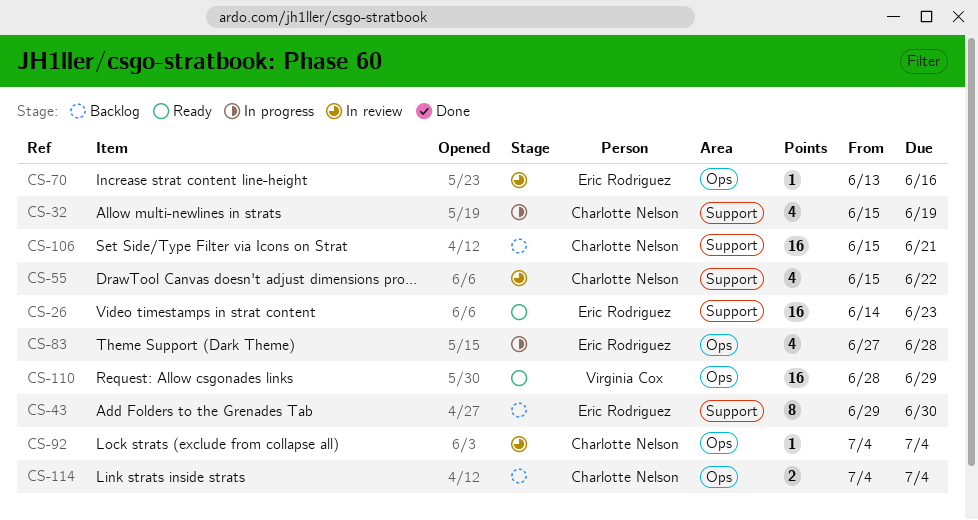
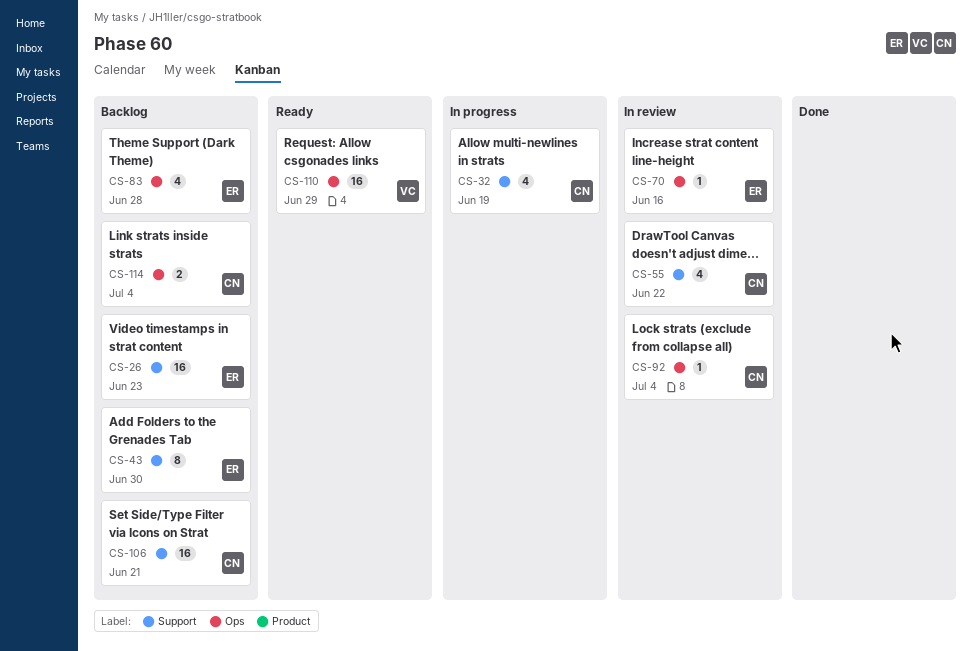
CS-26, status: Ready -> Backlog
CS-83, status: In progress -> Backlog

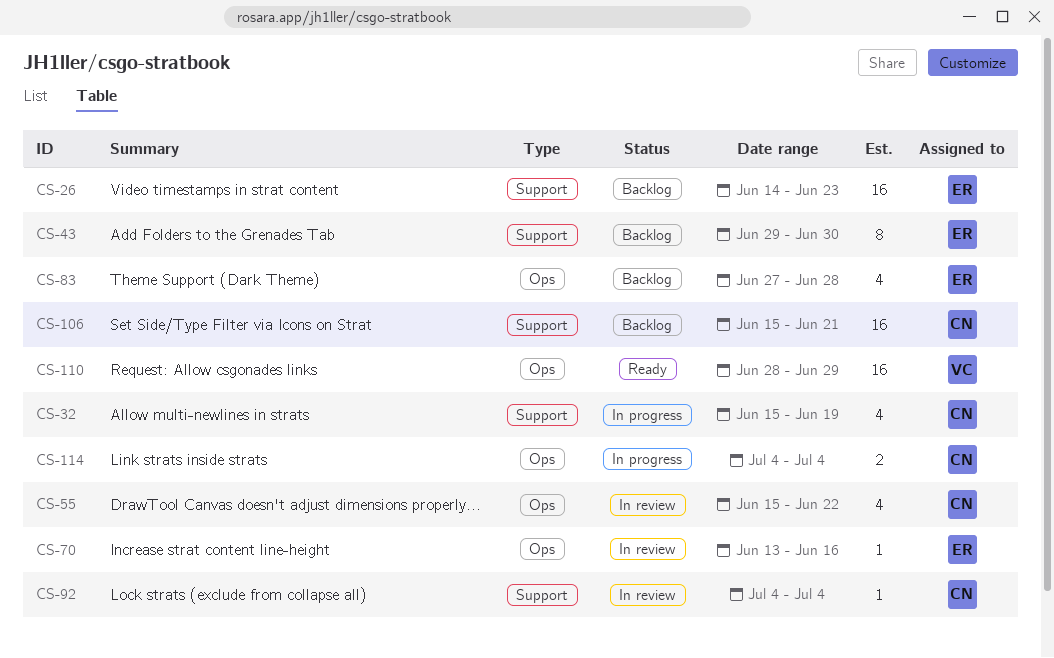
CS-55, label: Support -> Ops
CS-92, label: Ops -> Support
CS-114, status: Backlog -> In progress

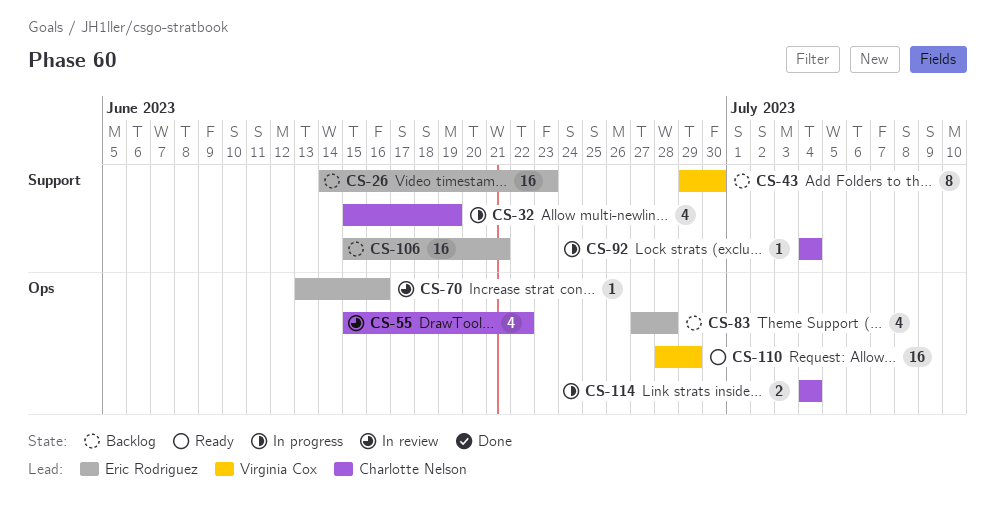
CS-43, owner: Eric Rodriguez -> Virginia Cox
CS-92, status: In review -> In progress
CS-106, owner: Charlotte Nelson -> Eric Rodriguez

